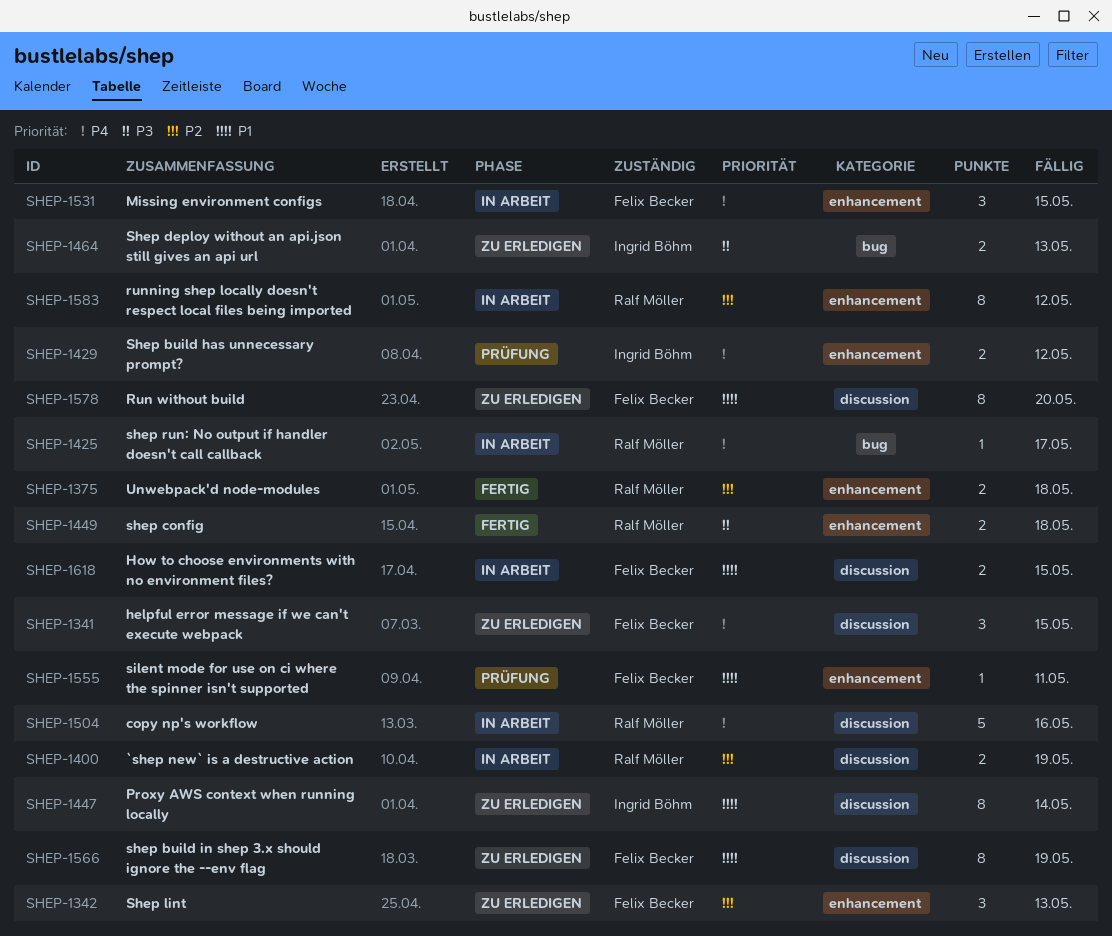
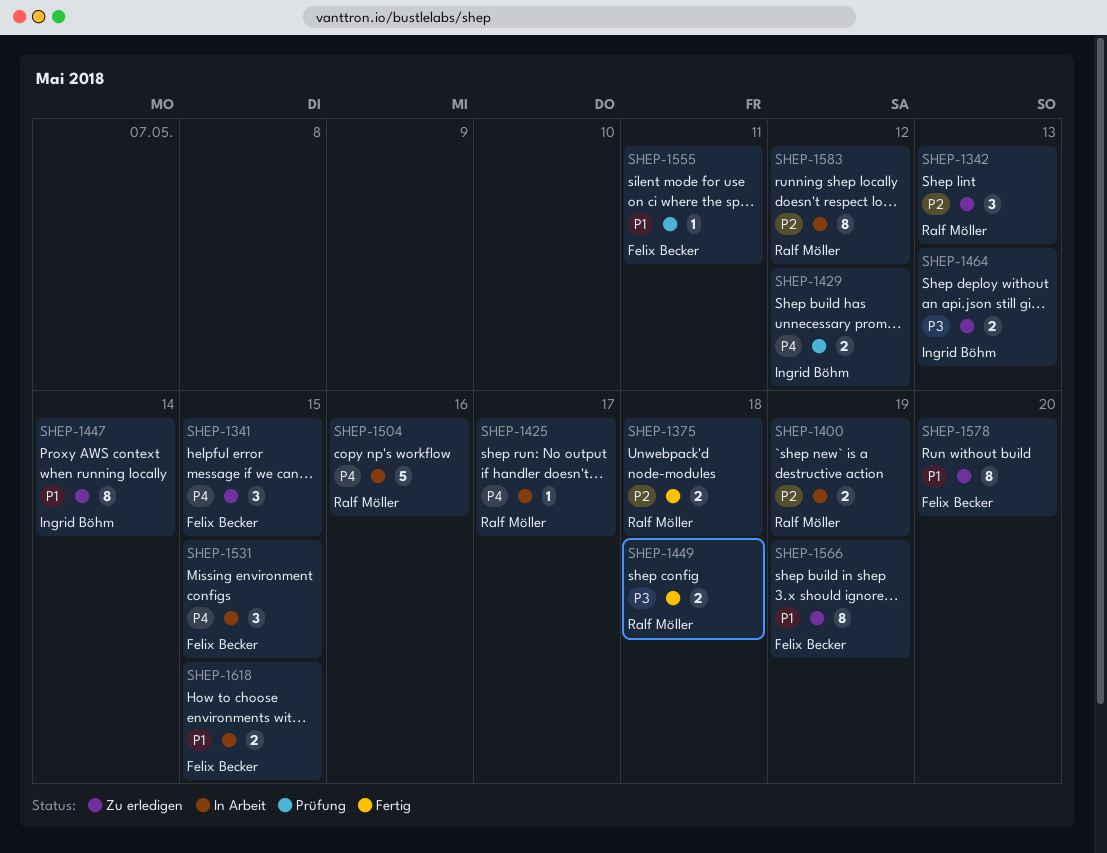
SHEP-1342, owner: Felix Becker -> Ralf Möller

